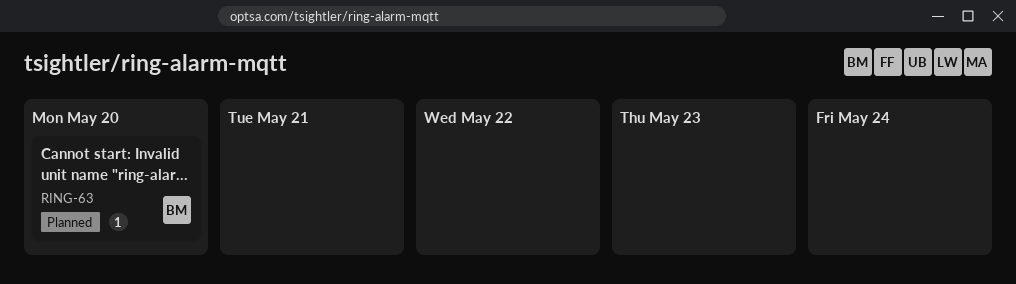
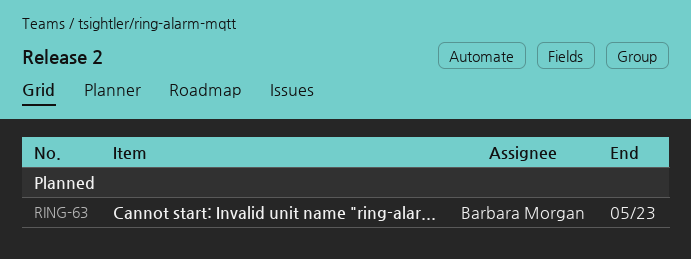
RING-63, due: May 20 -> May 23

